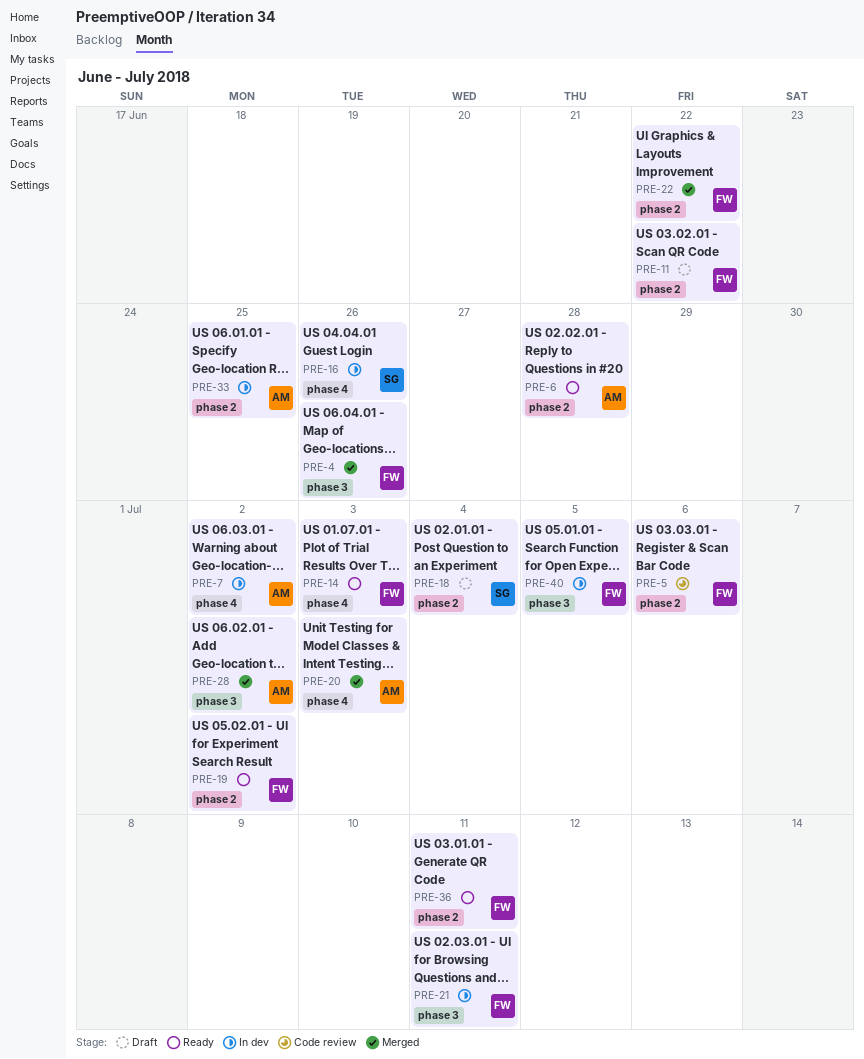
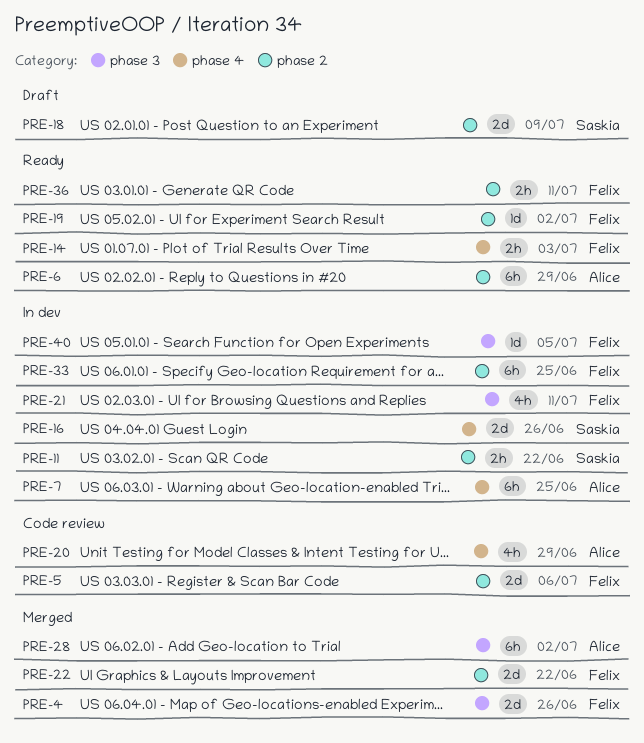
PRE-6, due: Jun 28 -> Jun 29
PRE-7, due: Jul 2 -> Jun 25
PRE-11, status: Draft -> In dev
PRE-11, owner: Felix -> Saskia
PRE-18, due: Jul 4 -> Jul 9
PRE-20, status: Merged -> Code review
PRE-20, due: Jul 3 -> Jun 29
PRE-33, owner: Alice -> Felix

